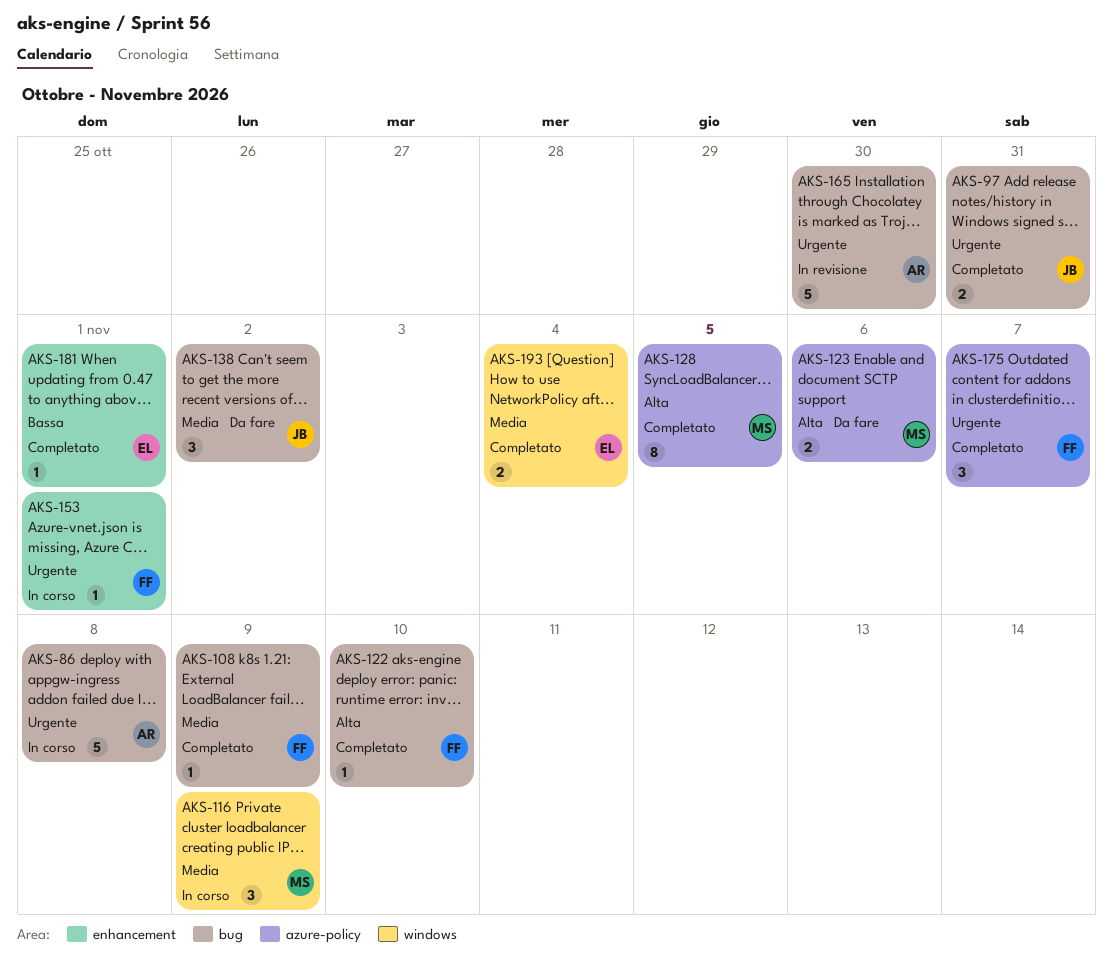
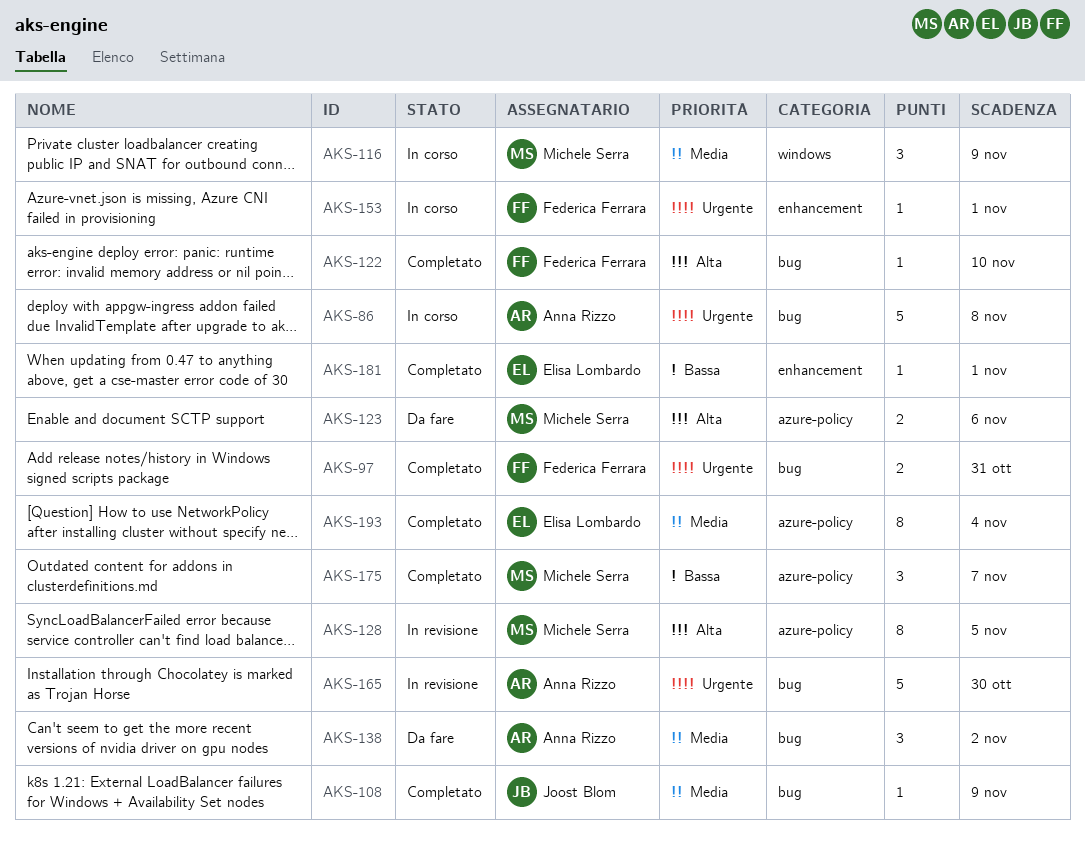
AKS-97, owner: Joost Blom -> Federica Ferrara
AKS-108, owner: Federica Ferrara -> Joost Blom
AKS-128, status: Completato -> In revisione
AKS-138, owner: Joost Blom -> Anna Rizzo
AKS-175, owner: Federica Ferrara -> Michele Serra
AKS-175, priority: Urgente -> Bassa
AKS-193, label: windows -> azure-policy
AKS-193, estimate: 2 -> 8

